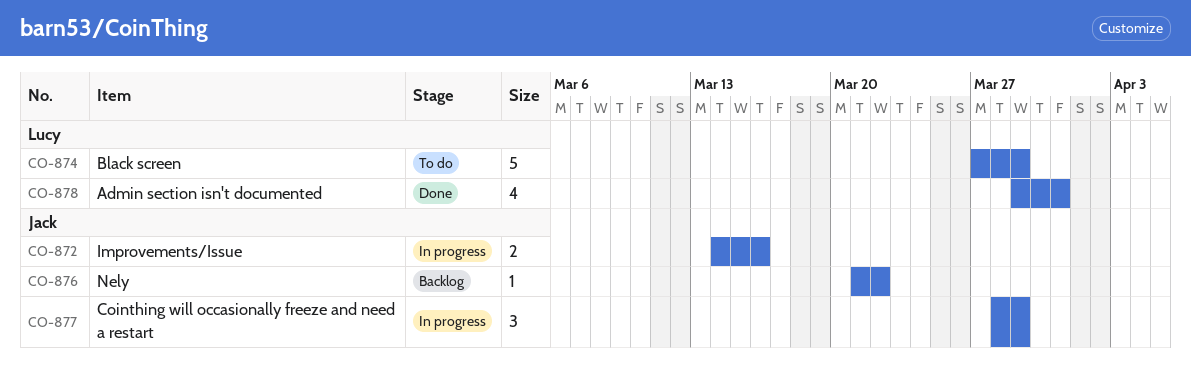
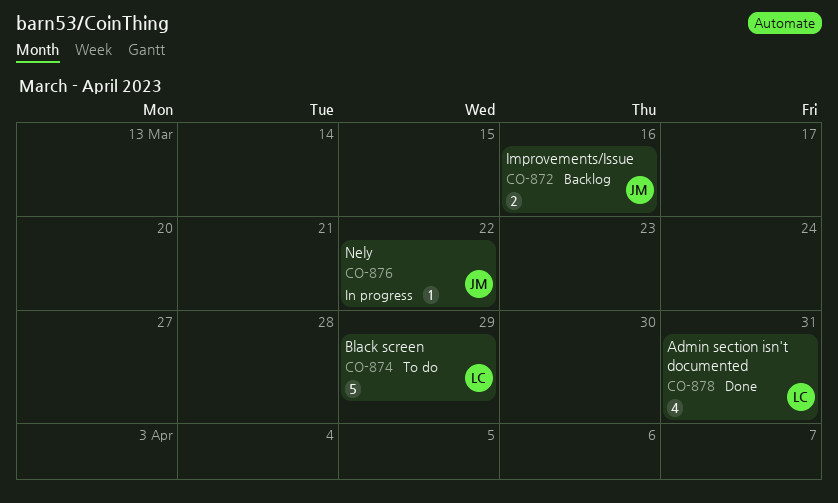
CO-872, status: In progress -> Backlog
CO-876, status: Backlog -> In progress
CO-877: present -> none

